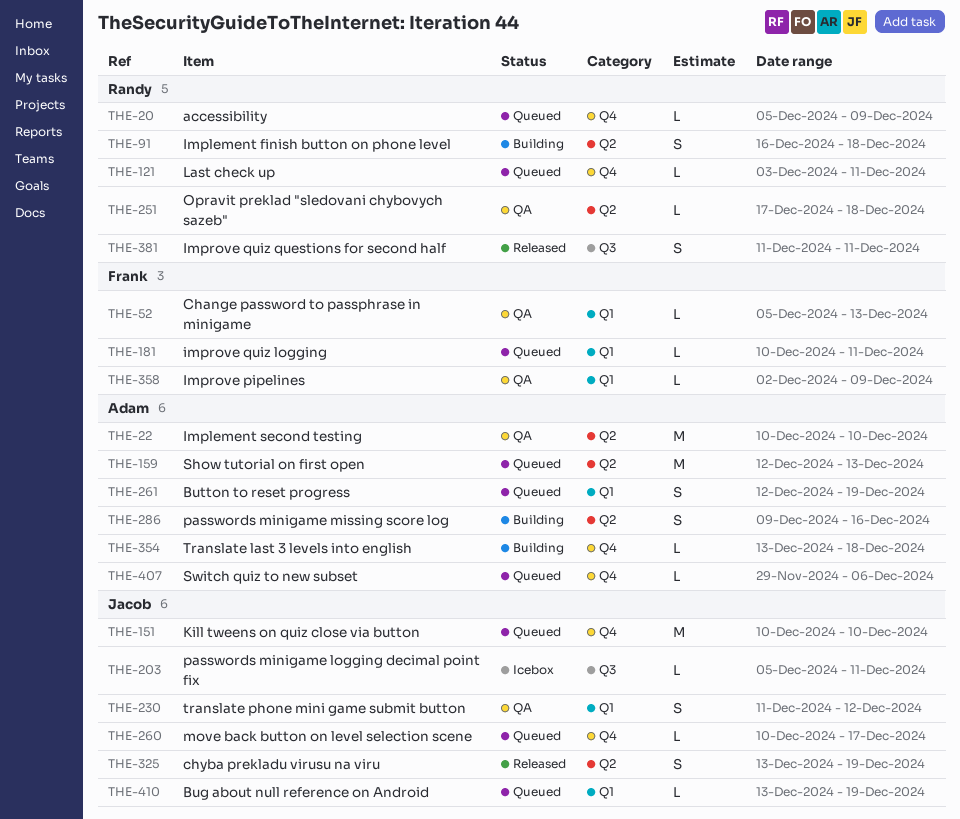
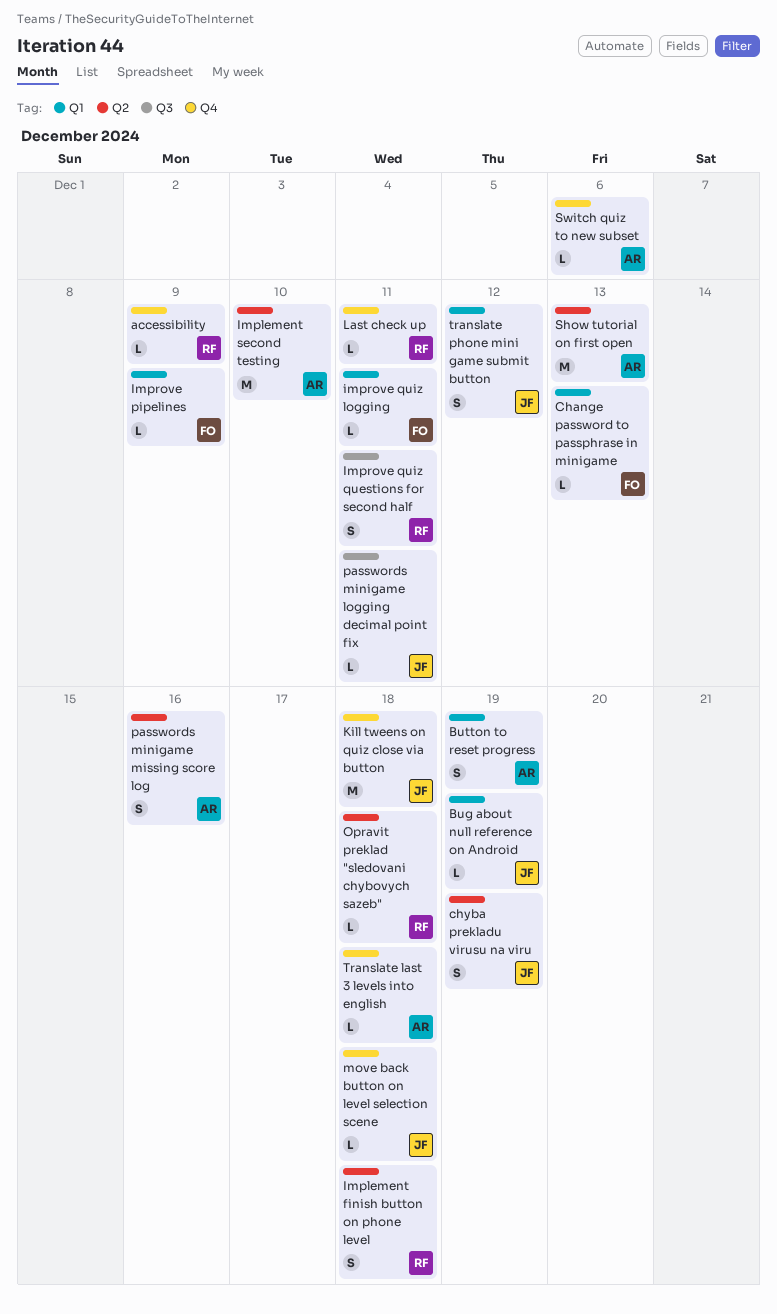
Kill tweens on quiz close via button, due: Dec 10 -> Dec 18
move back button on level selection scene, due: Dec 17 -> Dec 18

